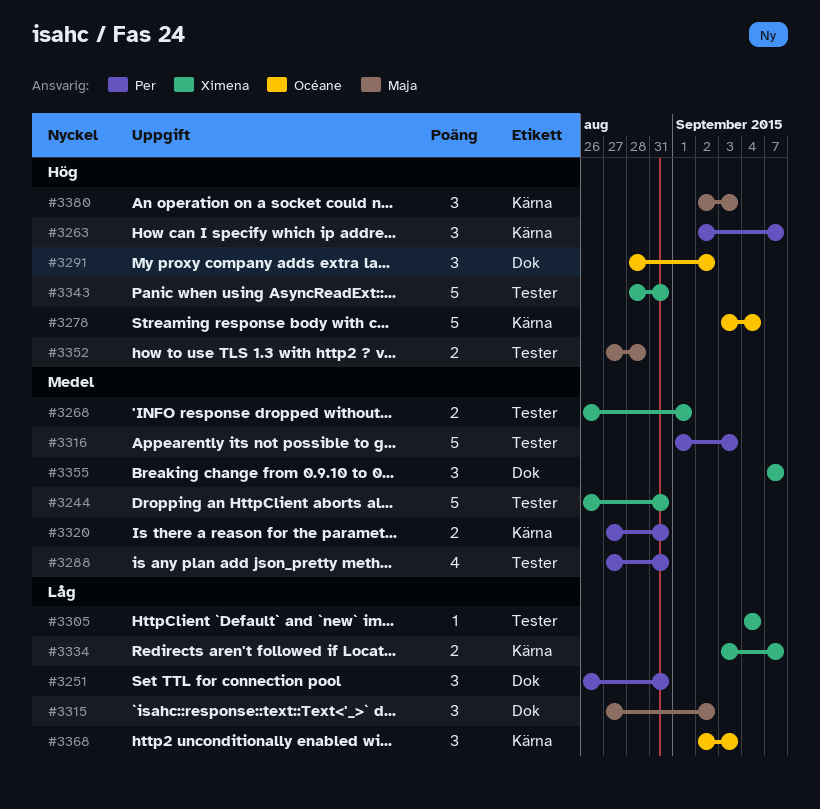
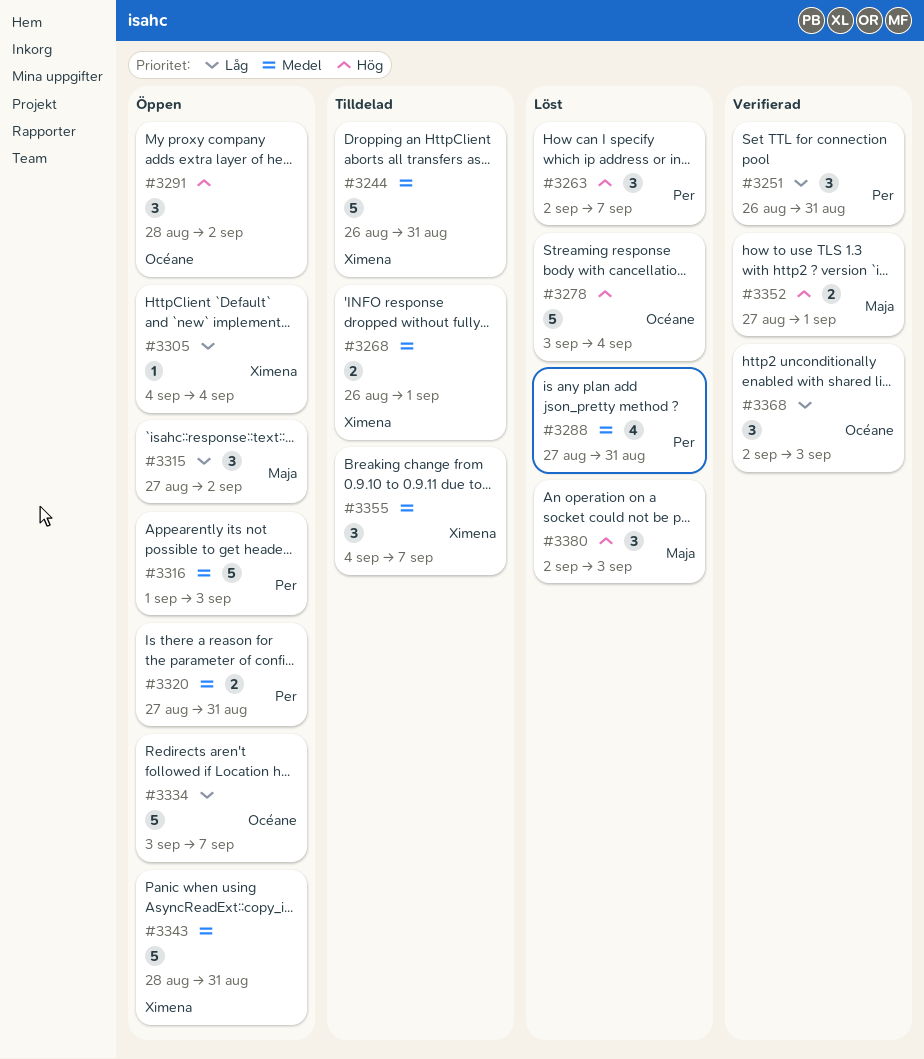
#3334, owner: Ximena -> Océane
#3334, estimate: 2 -> 5
#3343, priority: Hög -> Medel
#3352, due: Aug 28 -> Sep 1
#3355, start: Sep 7 -> Sep 4

